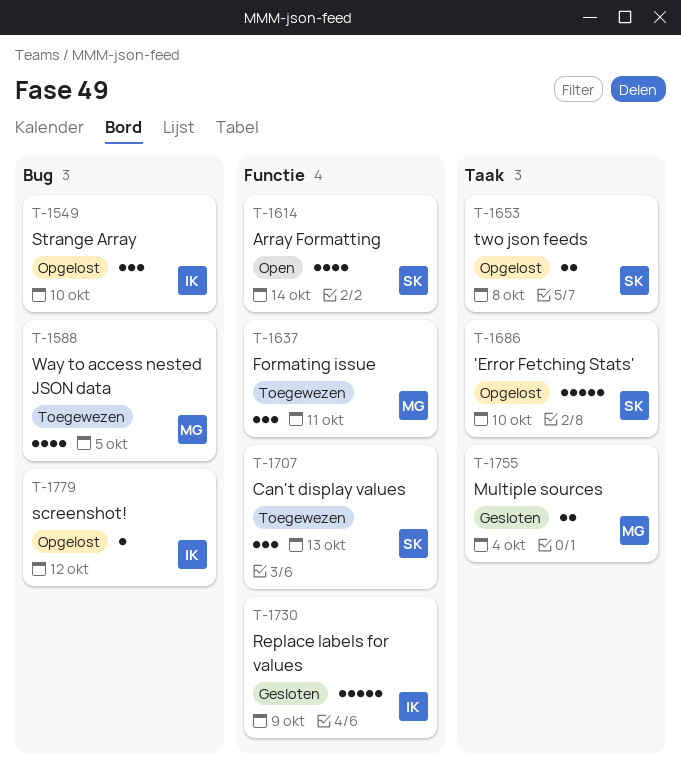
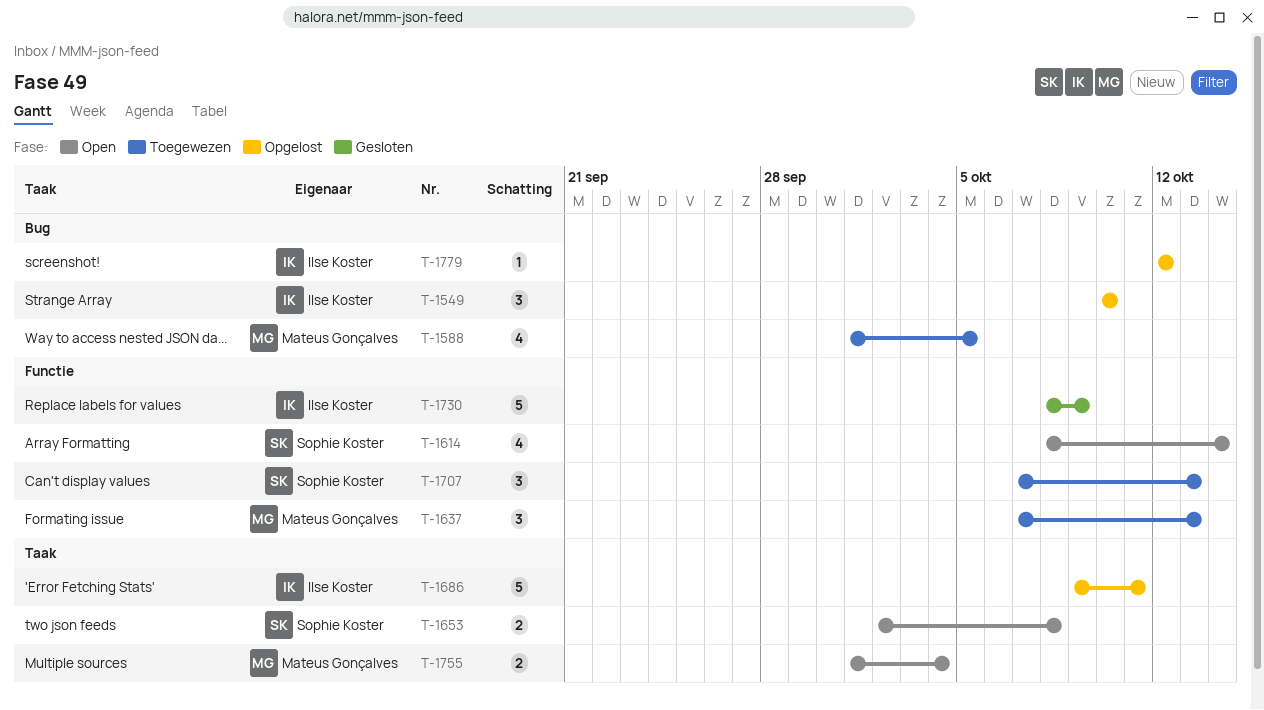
T-1637, due: Oct 11 -> Oct 13
T-1653, status: Opgelost -> Open
T-1686, owner: Sophie Koster -> Ilse Koster
T-1686, due: Oct 10 -> Oct 11
T-1755, status: Gesloten -> Open

